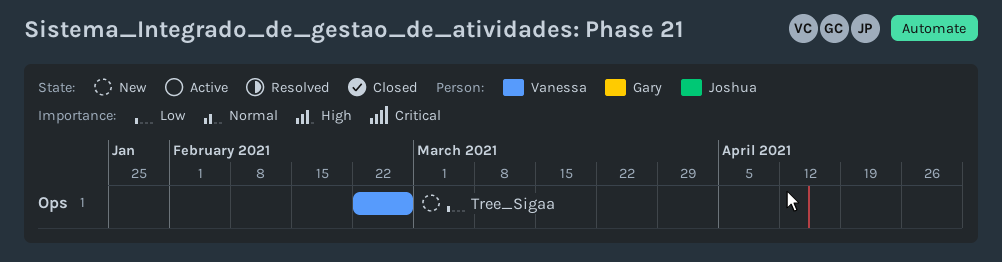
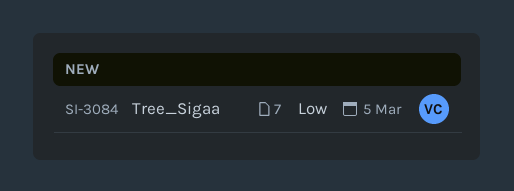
Tree_Sigaa, due: Feb 26 -> Mar 5

